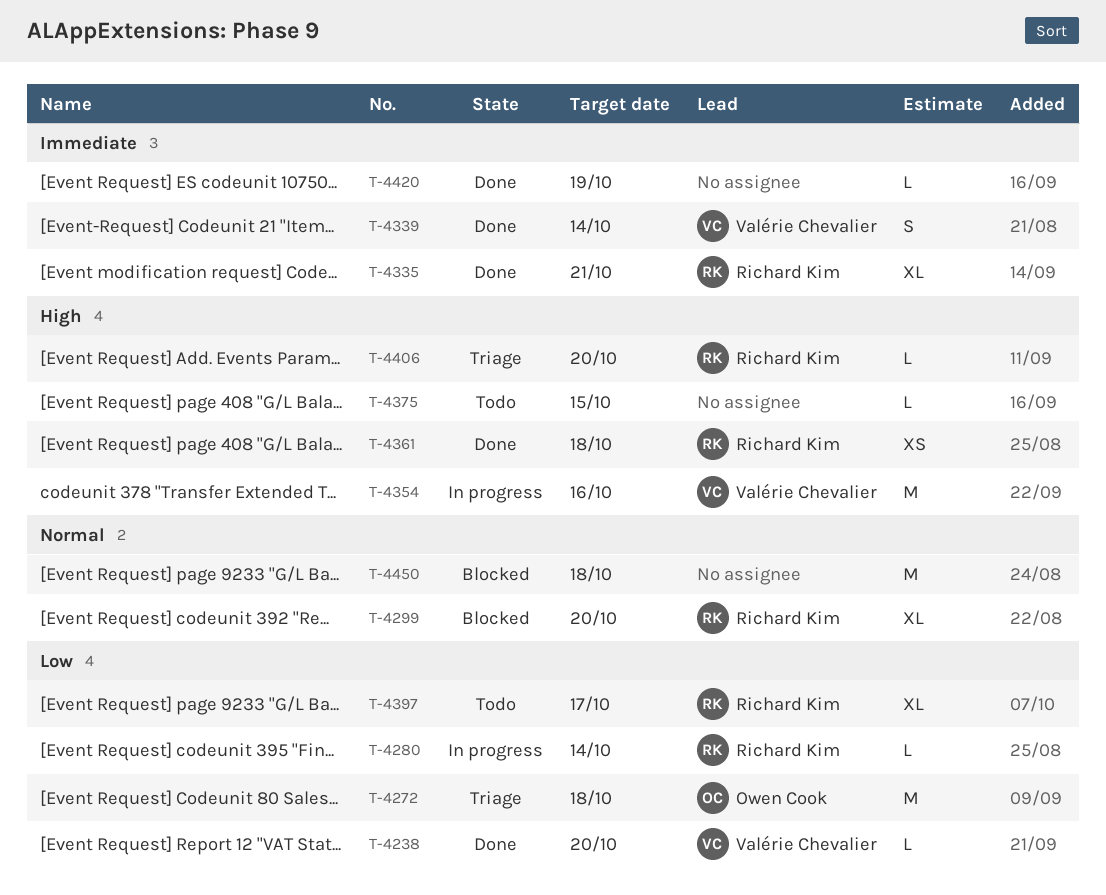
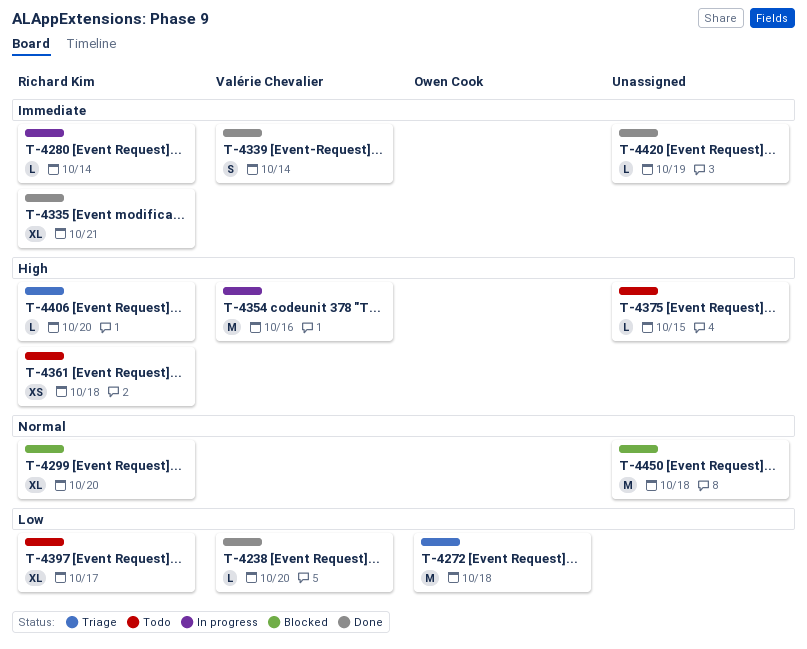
T-4280, priority: Low -> Immediate
T-4361, status: Done -> Todo

